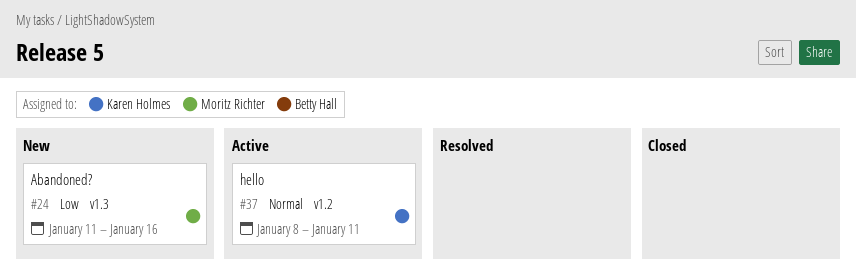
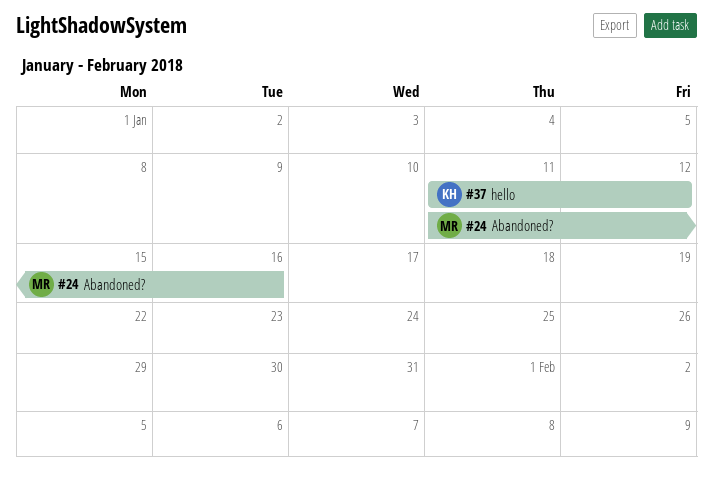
#37, start: Jan 8 -> Jan 11
#37, due: Jan 11 -> Jan 12

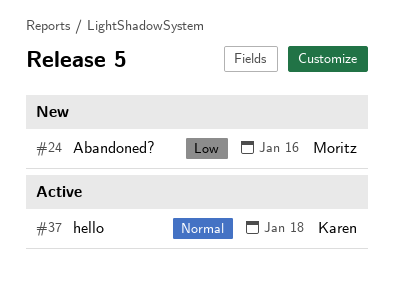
#37, due: Jan 12 -> Jan 18

